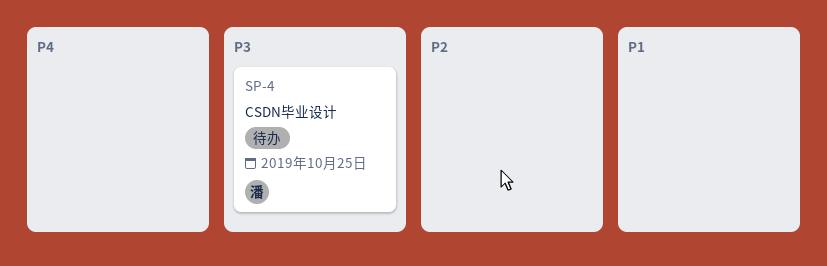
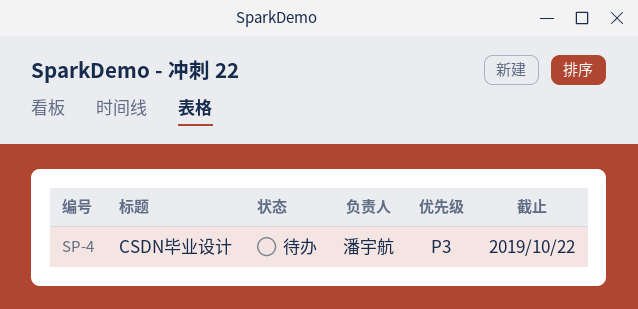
SP-4, due: Oct 25 -> Oct 22

